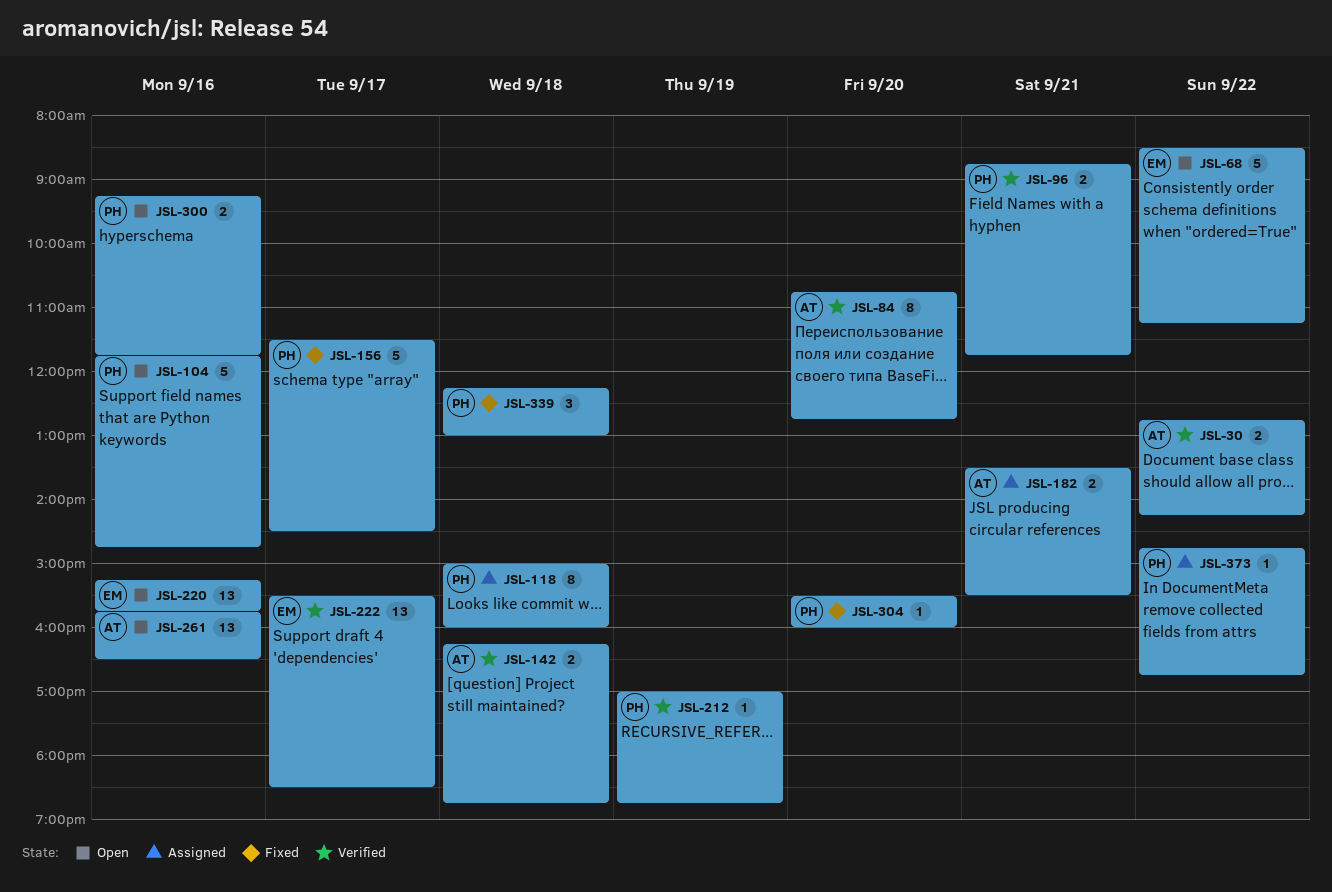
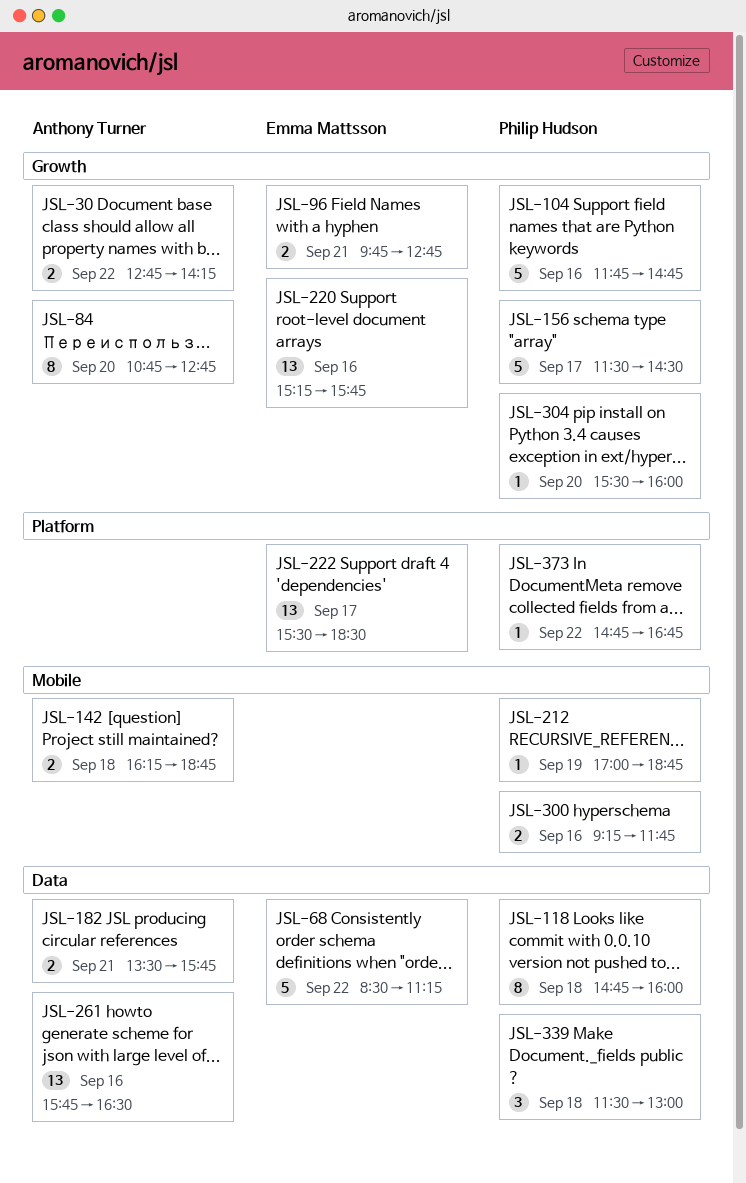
JSL-96, owner: Philip Hudson -> Emma Mattsson
JSL-96, begins: 08:45 -> 09:45
JSL-96, ends: 11:45 -> 12:45
JSL-118, begins: 15:00 -> 14:45
JSL-182, ends: 15:30 -> 15:45
JSL-339, begins: 12:15 -> 11:30

